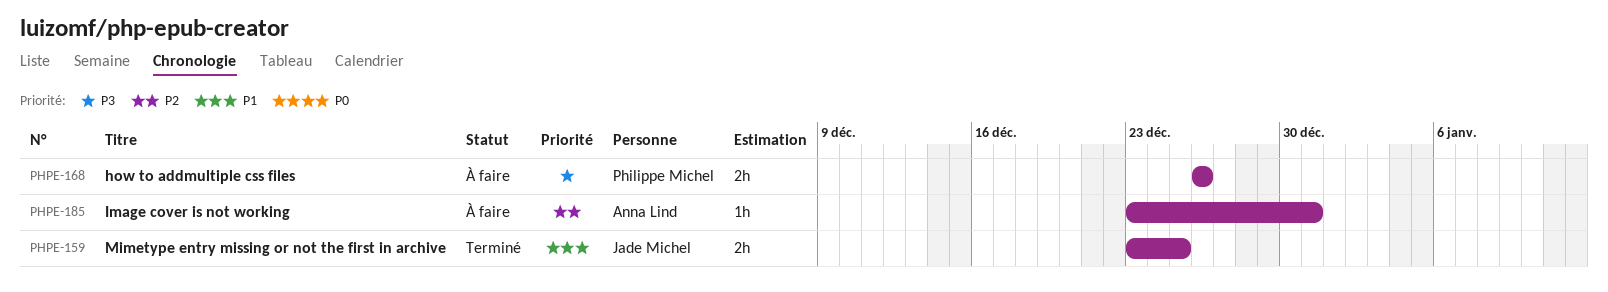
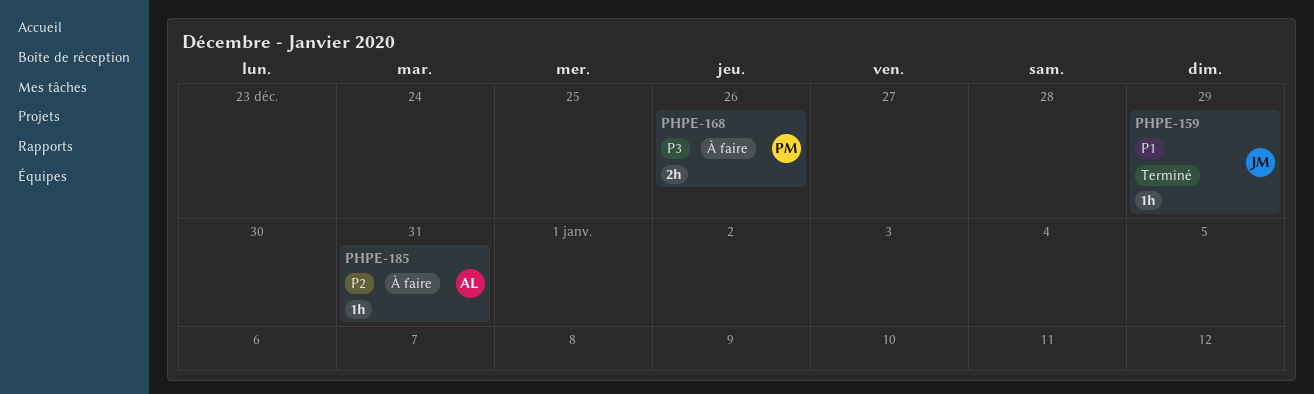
PHPE-159, estimate: 2h -> 1h
PHPE-159, due: Dec 25 -> Dec 29

